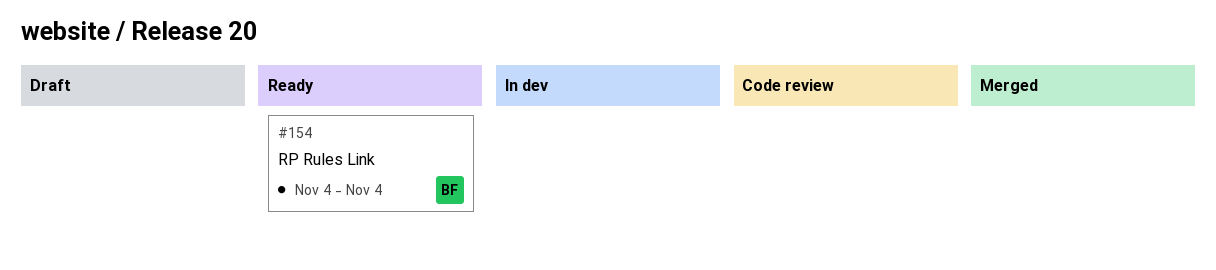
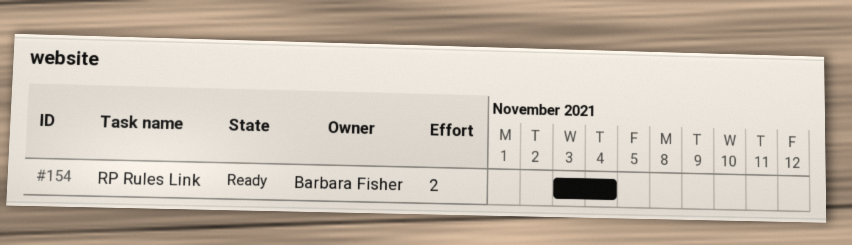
#154, estimate: 1 -> 2
#154, start: Nov 4 -> Nov 3

